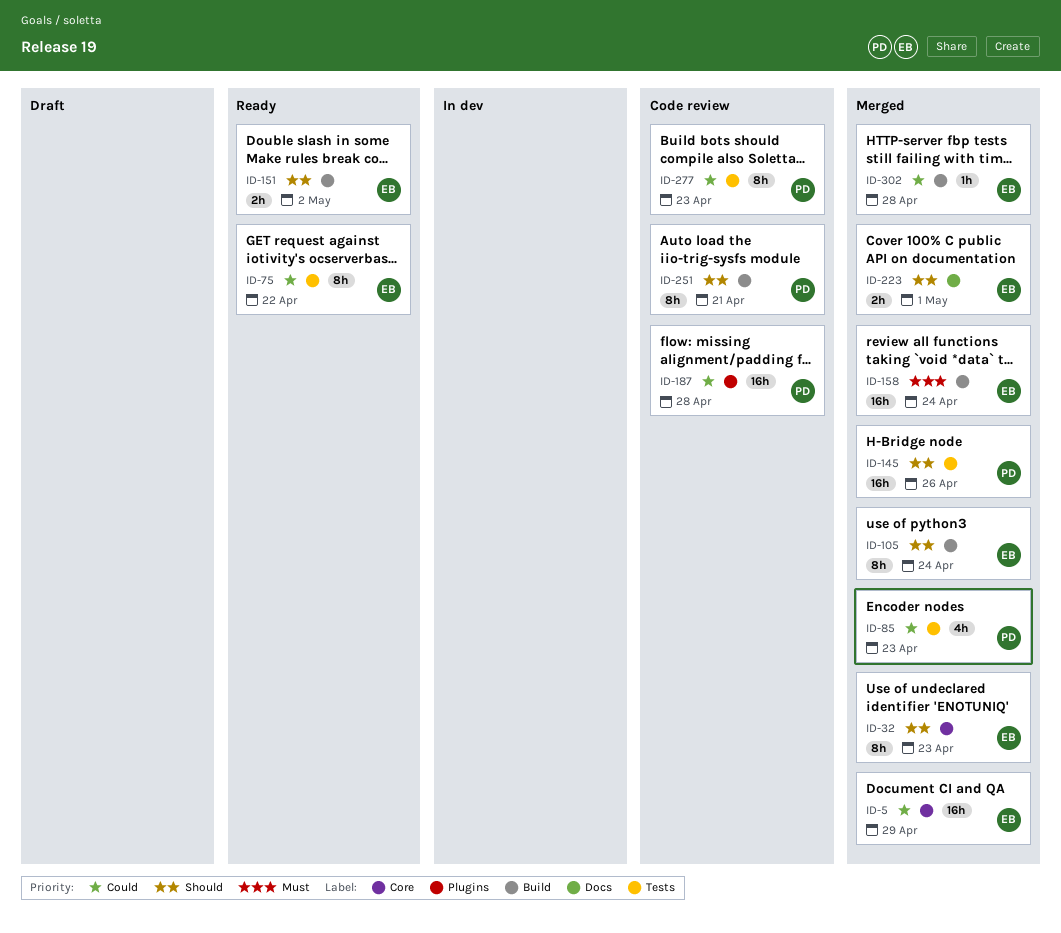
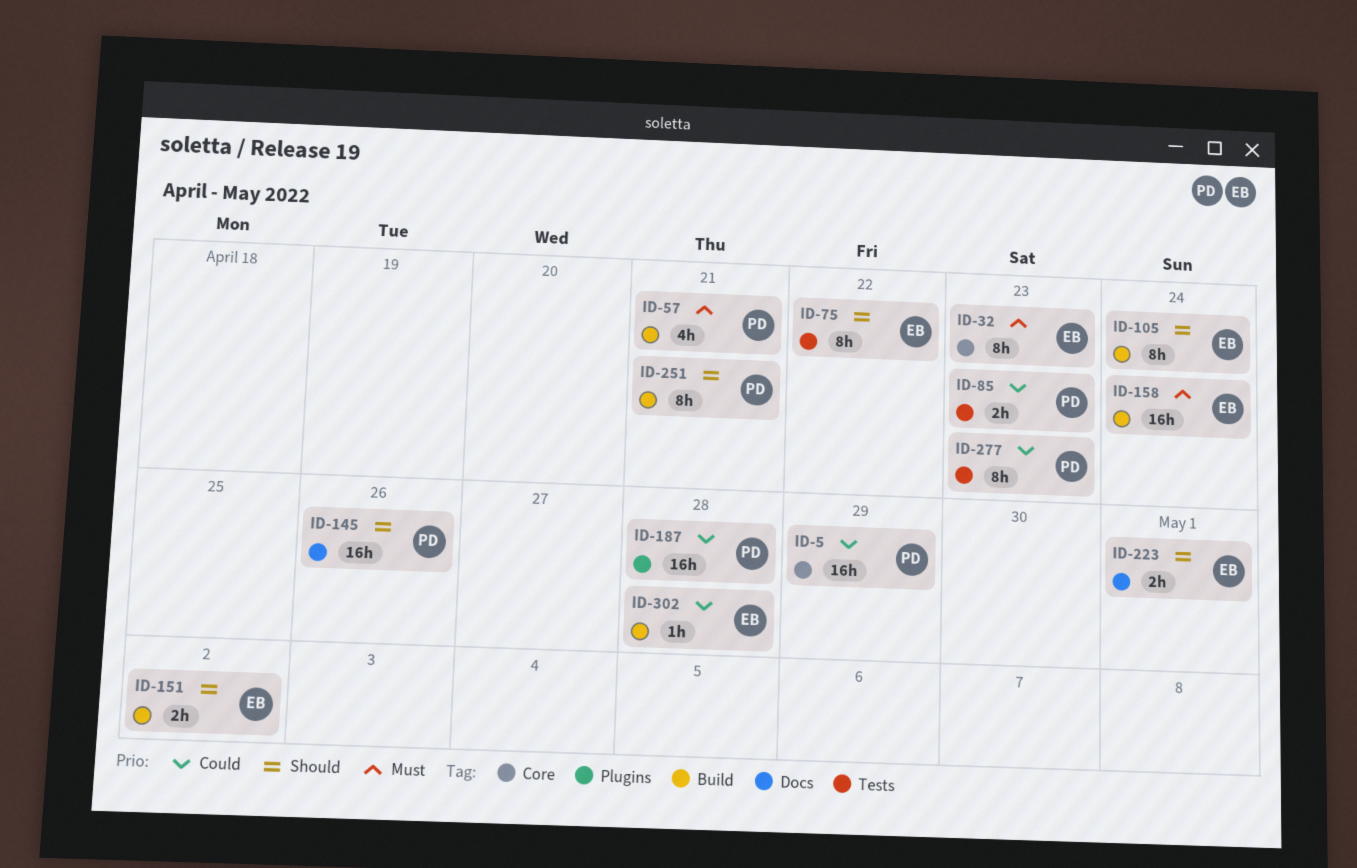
ID-5, owner: EB -> PD
ID-32, priority: Should -> Must
ID-57: none -> present
ID-75, priority: Could -> Should
ID-85, estimate: 4h -> 2h
ID-145, label: Tests -> Docs

